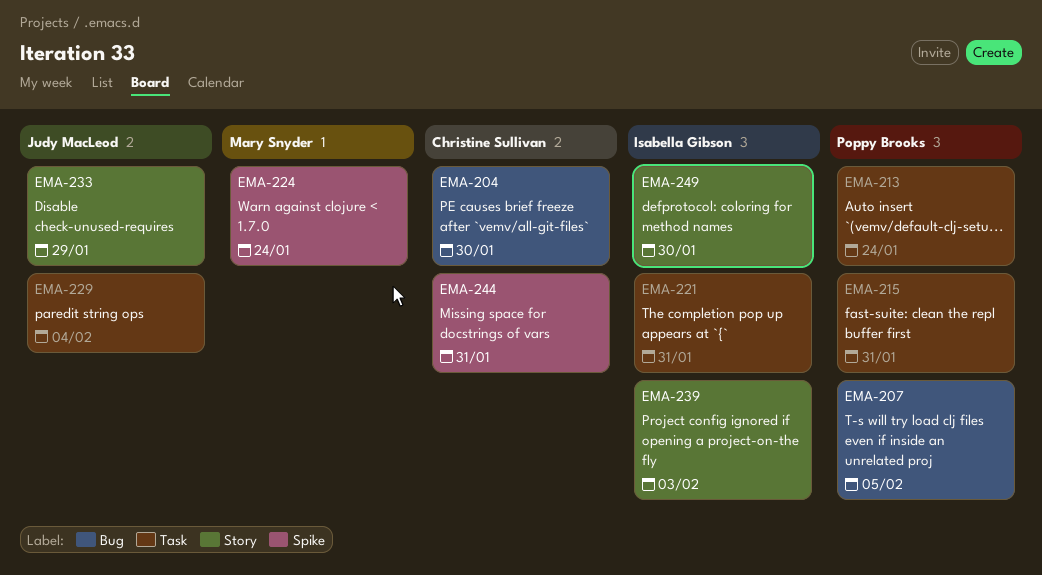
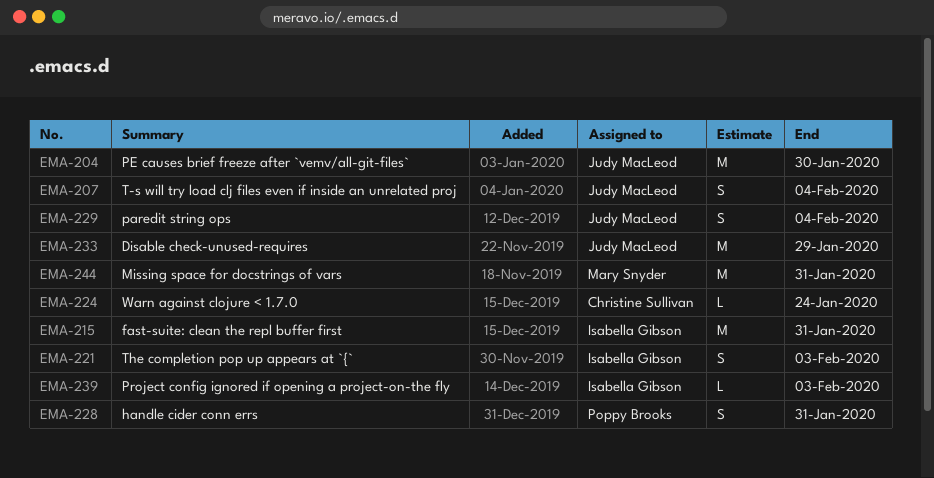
EMA-204, owner: Christine Sullivan -> Judy MacLeod
EMA-207, owner: Poppy Brooks -> Judy MacLeod
EMA-207, due: Feb 5 -> Feb 4
EMA-213: present -> none
EMA-215, owner: Poppy Brooks -> Isabella Gibson
EMA-221, due: Jan 31 -> Feb 3
EMA-224, owner: Mary Snyder -> Christine Sullivan
EMA-228: none -> present
EMA-244, owner: Christine Sullivan -> Mary Snyder
EMA-249: present -> none

